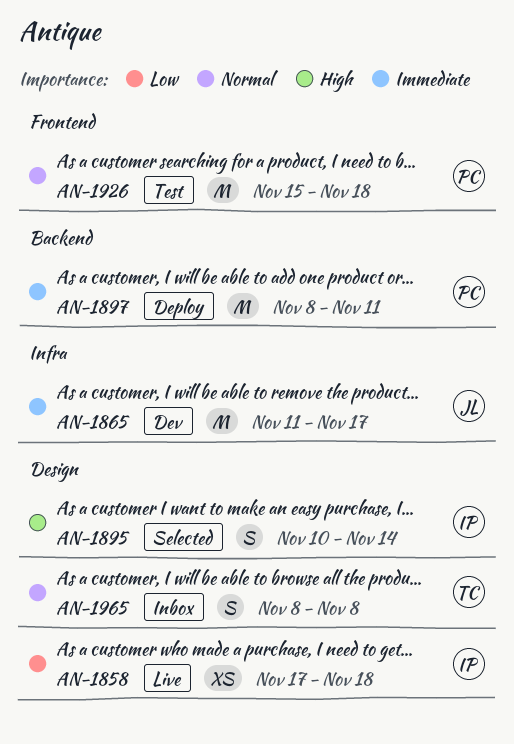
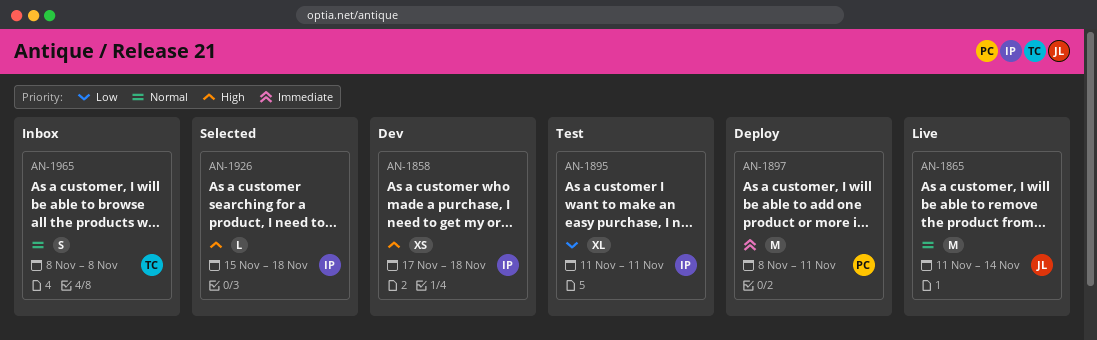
AN-1858, status: Live -> Dev
AN-1858, priority: Low -> High
AN-1865, status: Dev -> Live
AN-1865, priority: Immediate -> Normal
AN-1865, due: Nov 17 -> Nov 14
AN-1895, status: Selected -> Test
AN-1895, priority: High -> Low
AN-1895, estimate: S -> XL
AN-1895, start: Nov 10 -> Nov 11
AN-1895, due: Nov 14 -> Nov 11
AN-1926, status: Test -> Selected
AN-1926, owner: PC -> IP
AN-1926, priority: Normal -> High
AN-1926, estimate: M -> L

